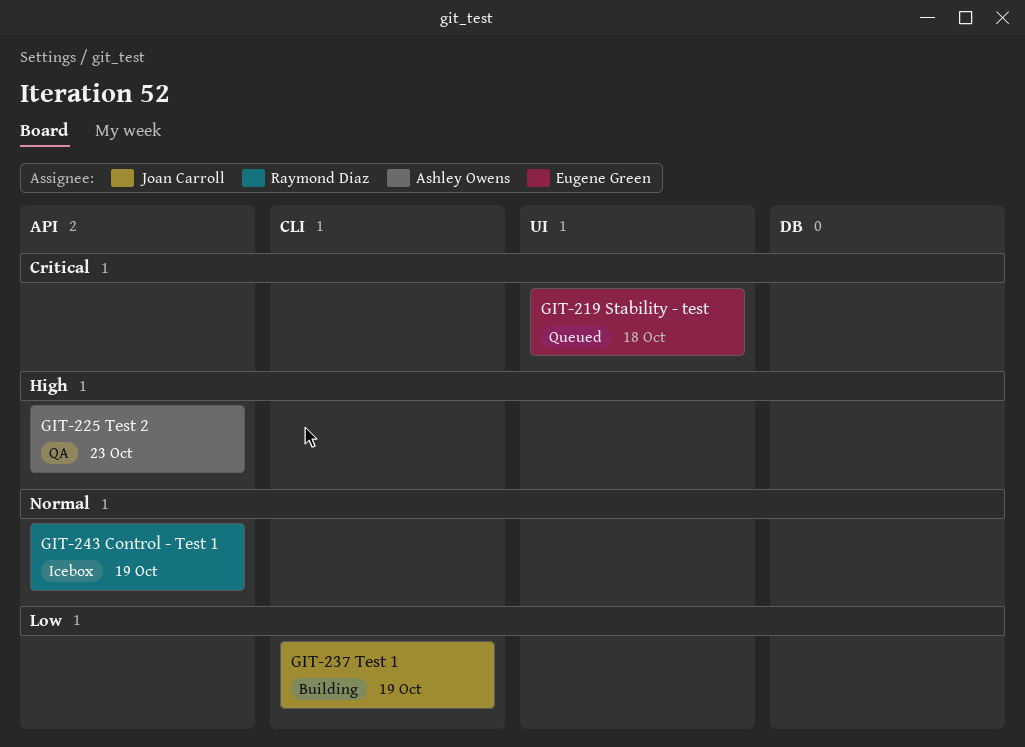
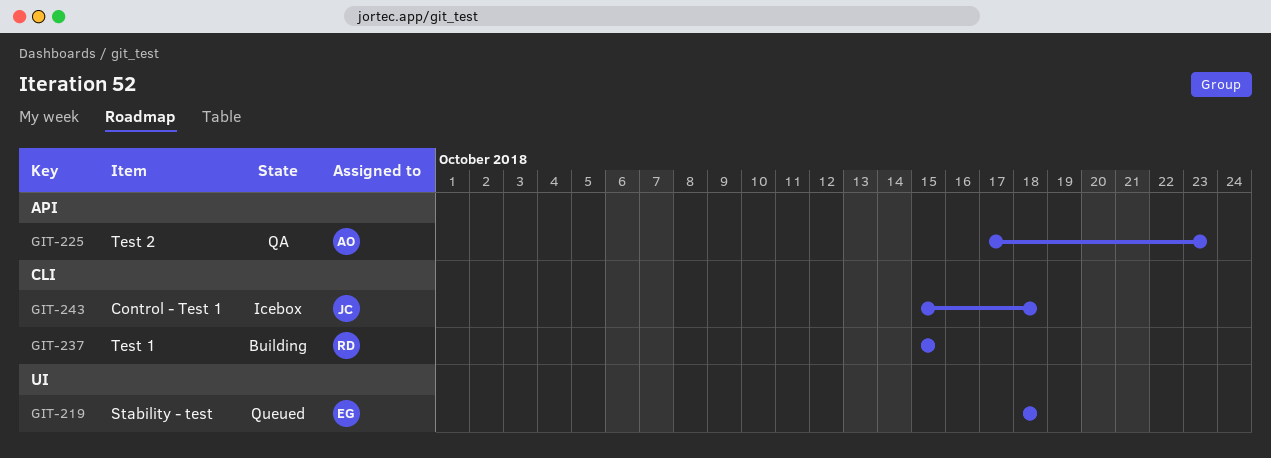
GIT-237, owner: Joan Carroll -> Raymond Diaz
GIT-237, due: Oct 19 -> Oct 15
GIT-243, owner: Raymond Diaz -> Joan Carroll
GIT-243, label: API -> CLI
GIT-243, due: Oct 19 -> Oct 18

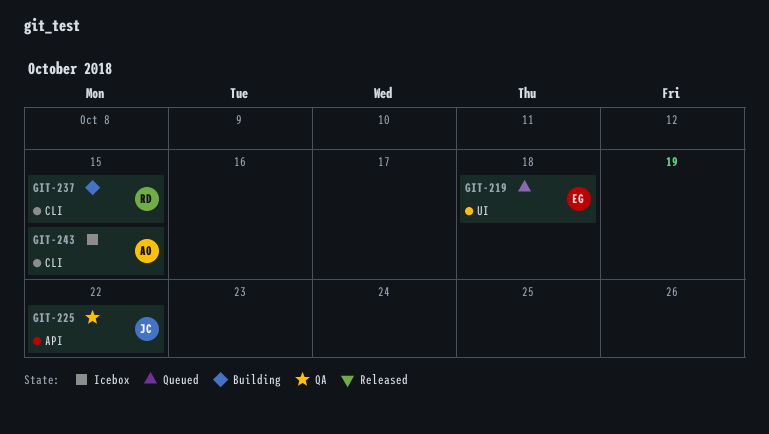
GIT-225, owner: AO -> JC
GIT-225, due: Oct 23 -> Oct 22
GIT-243, owner: JC -> AO
GIT-243, due: Oct 18 -> Oct 15

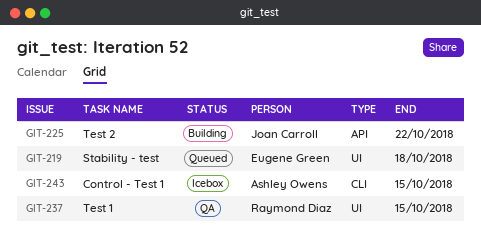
GIT-225, status: QA -> Building
GIT-237, status: Building -> QA
GIT-237, label: CLI -> UI

